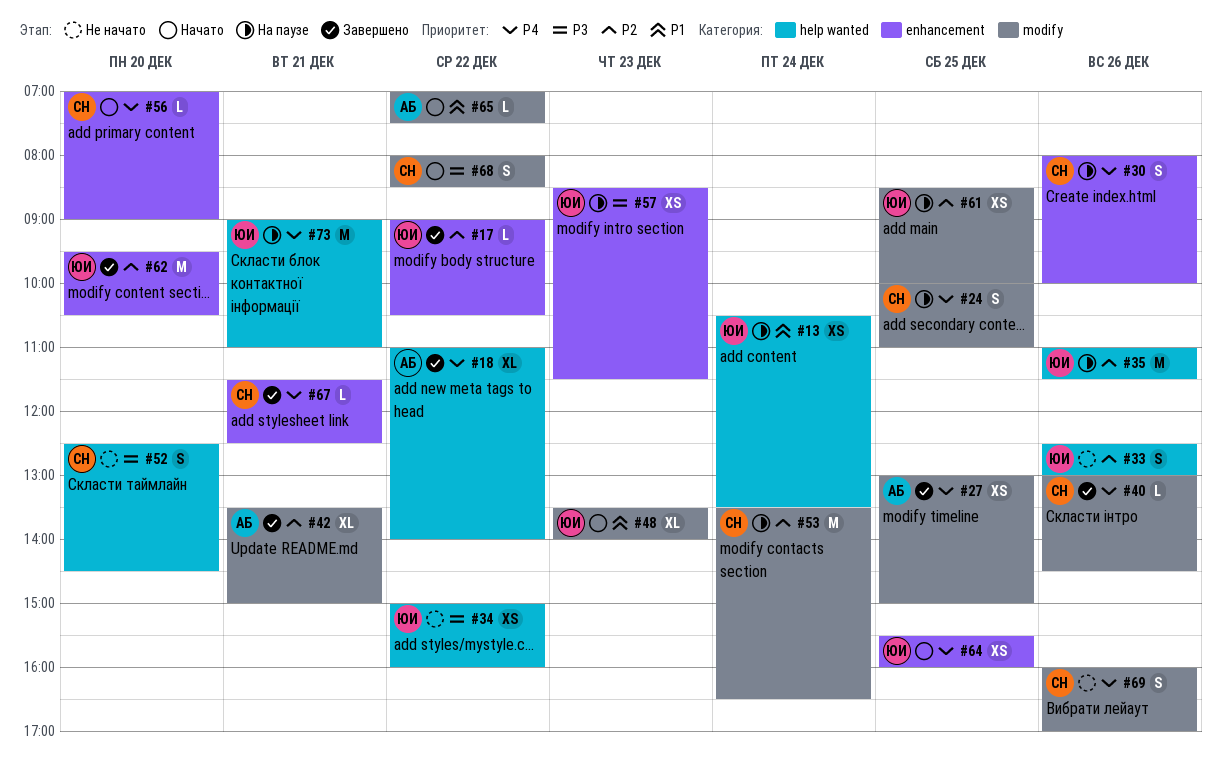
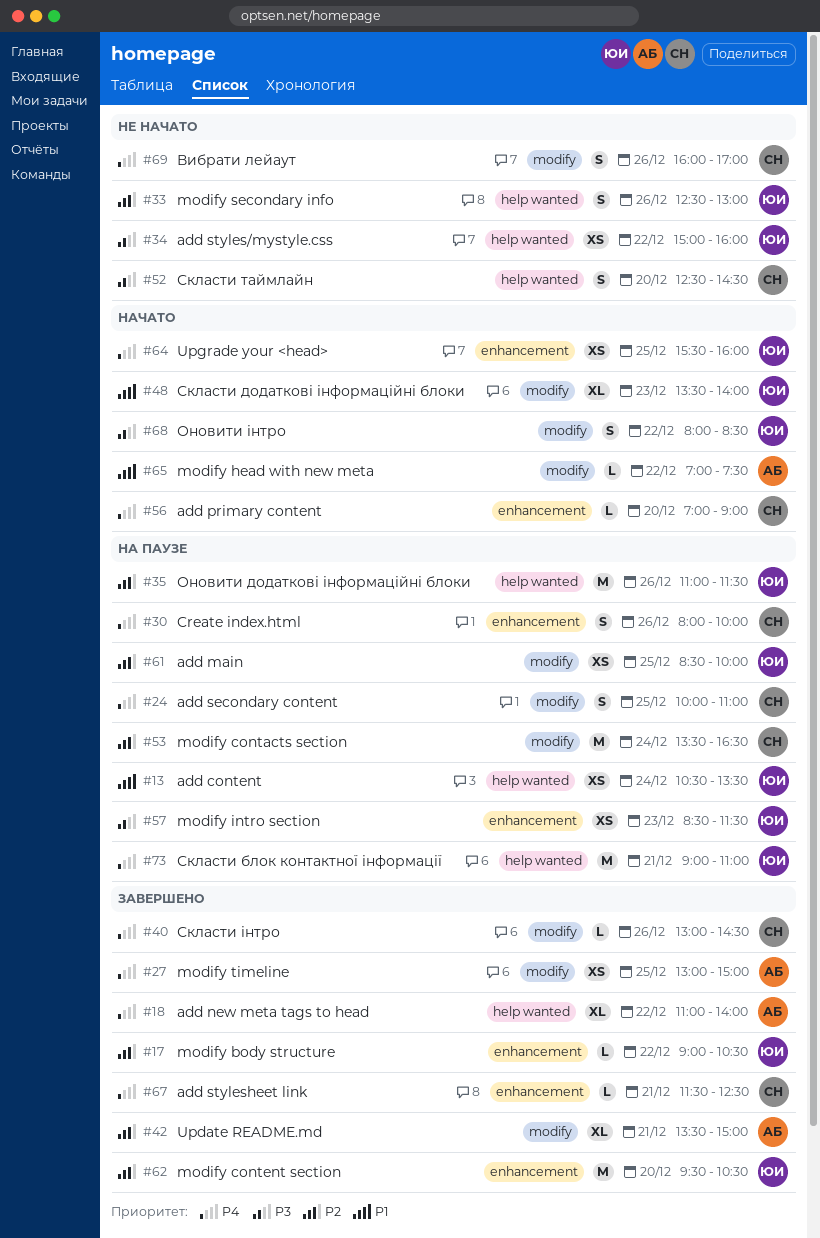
#68, owner: СН -> ЮИ

